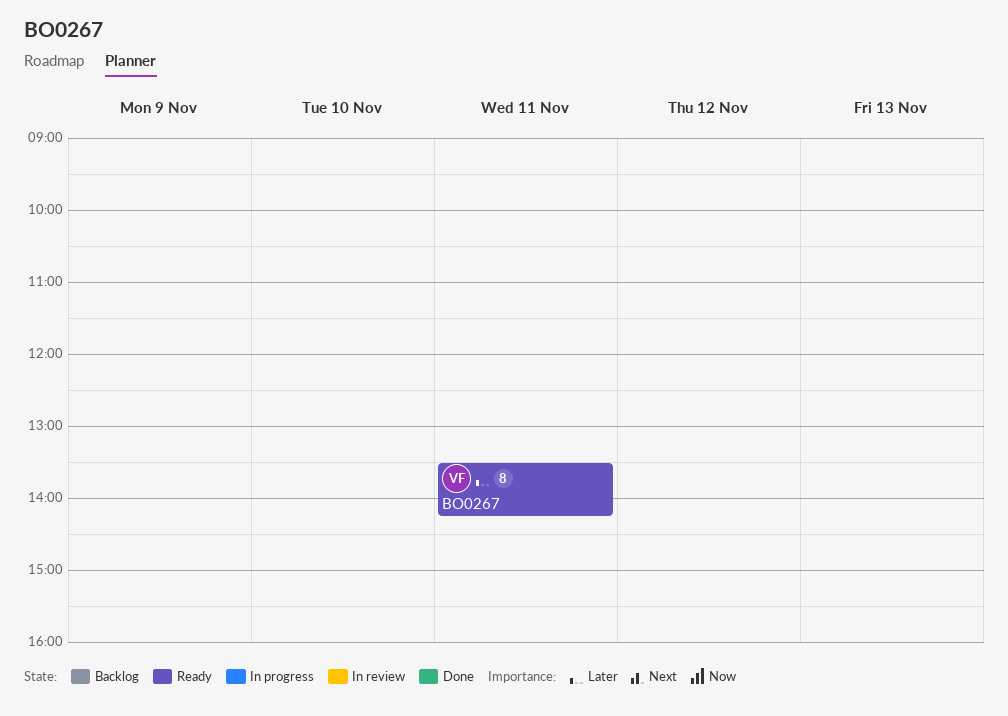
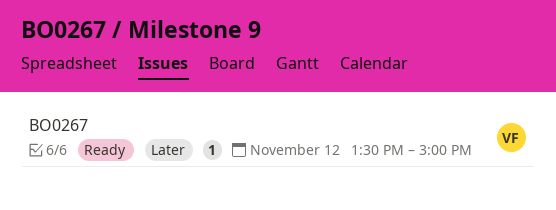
BO0267, estimate: 8 -> 1
BO0267, day: Nov 11 -> Nov 12
BO0267, ends: 14:15 -> 15:00

